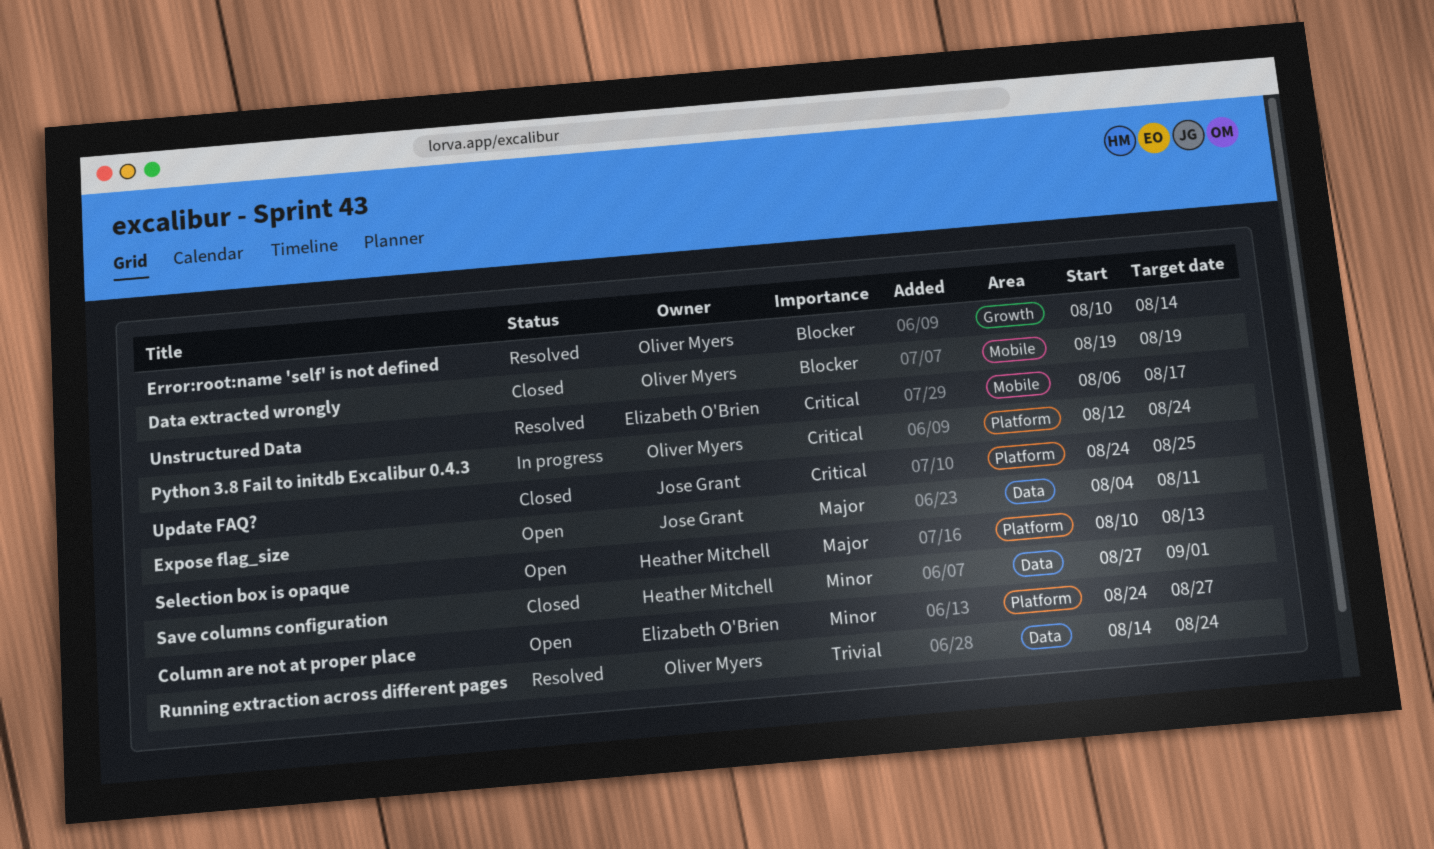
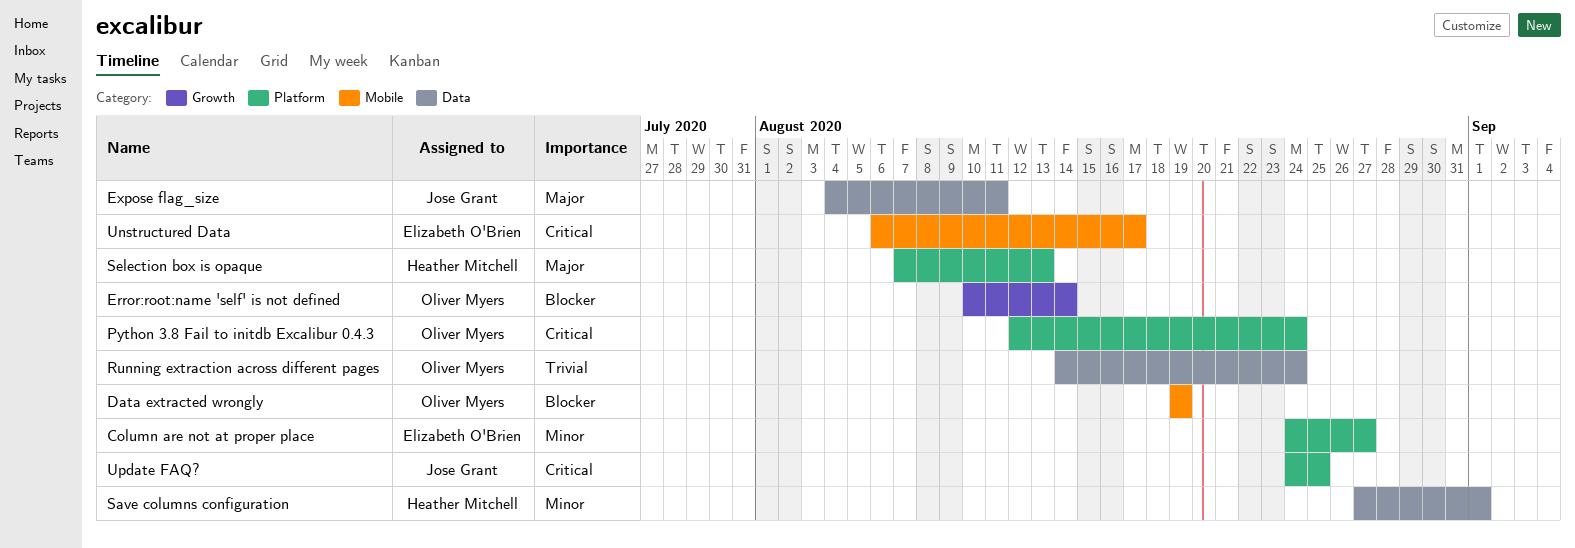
Selection box is opaque, start: Aug 10 -> Aug 7

